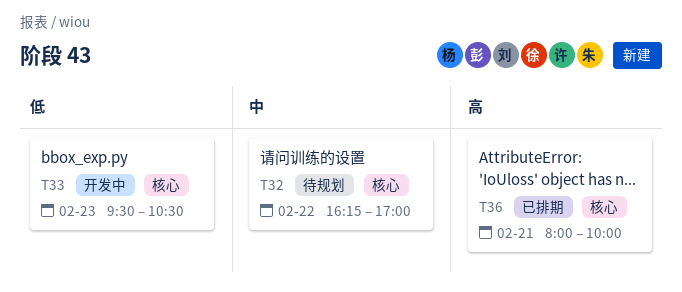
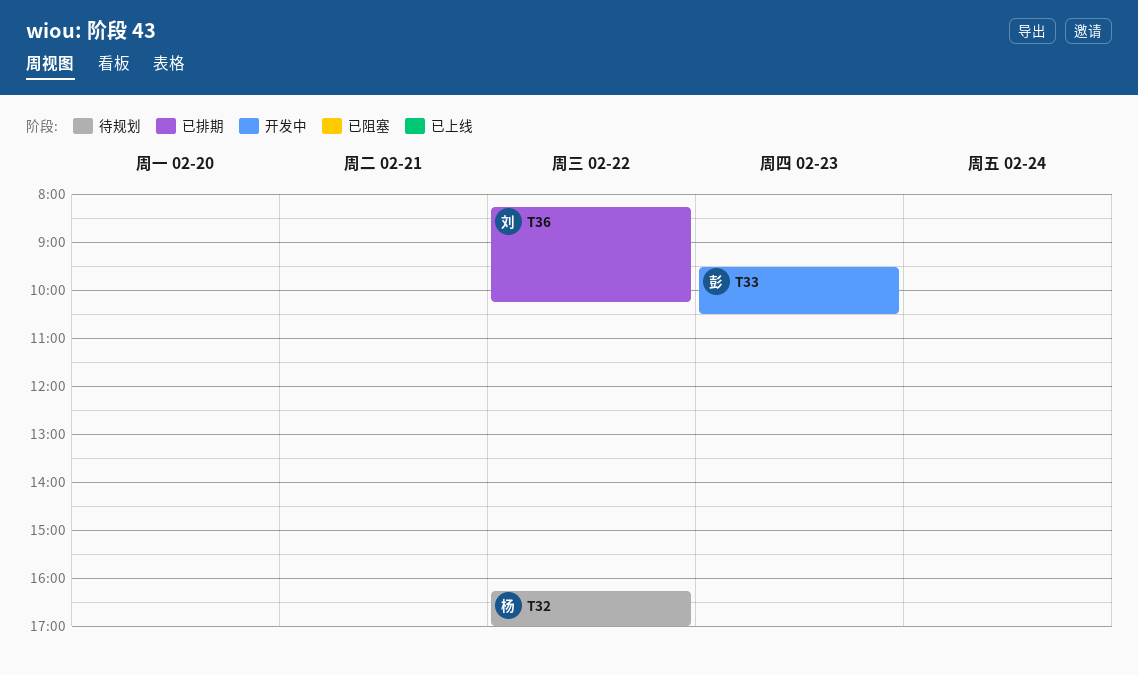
T36, day: Feb 21 -> Feb 22
T36, begins: 08:00 -> 08:15
T36, ends: 10:00 -> 10:15

